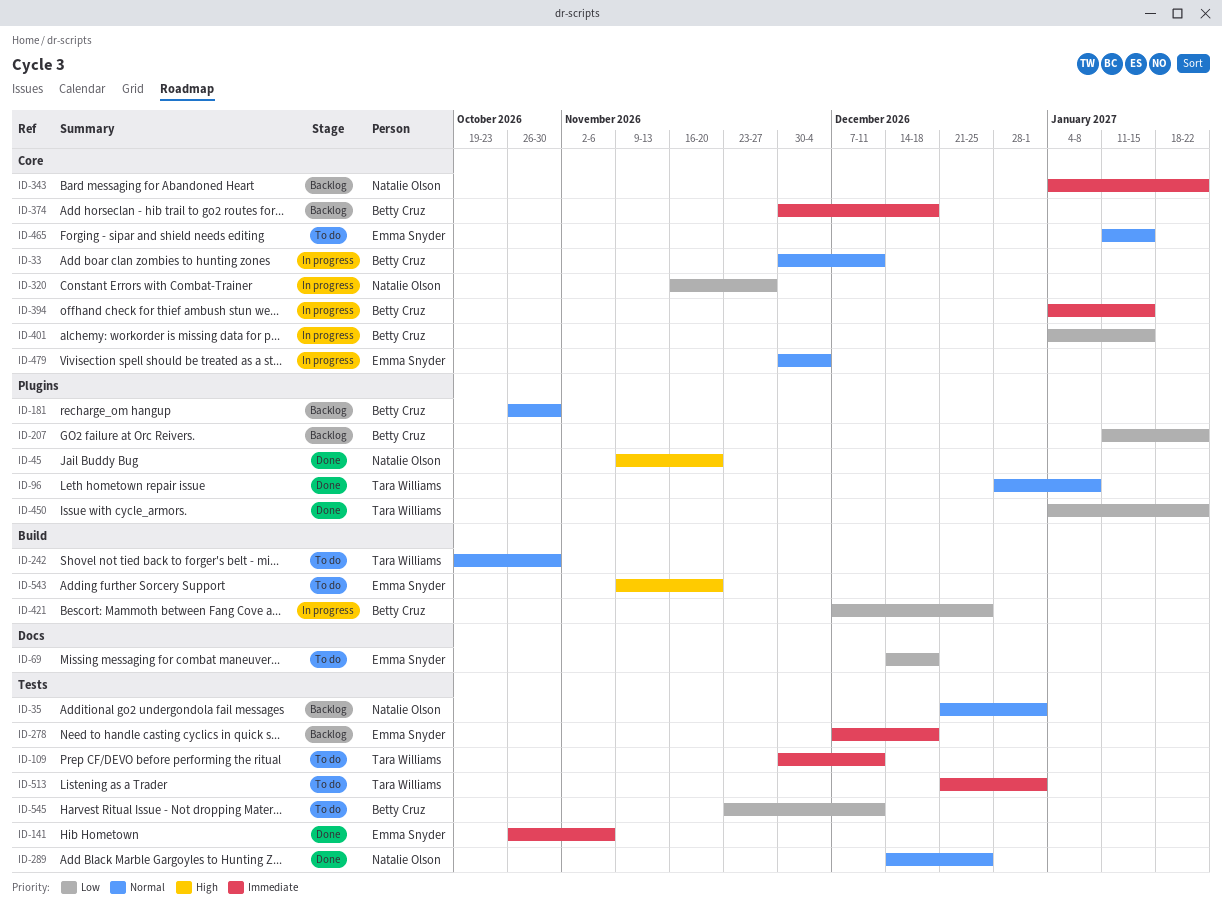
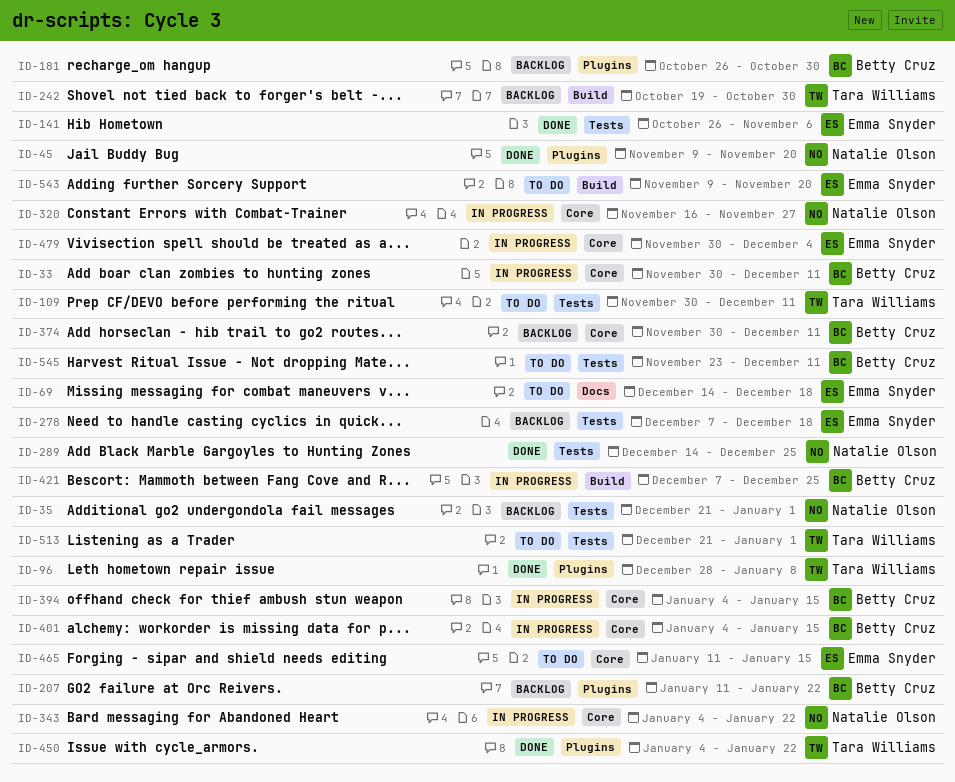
ID-242, status: To do -> Backlog
ID-343, status: Backlog -> In progress
ID-374, due: Dec 18 -> Dec 11

